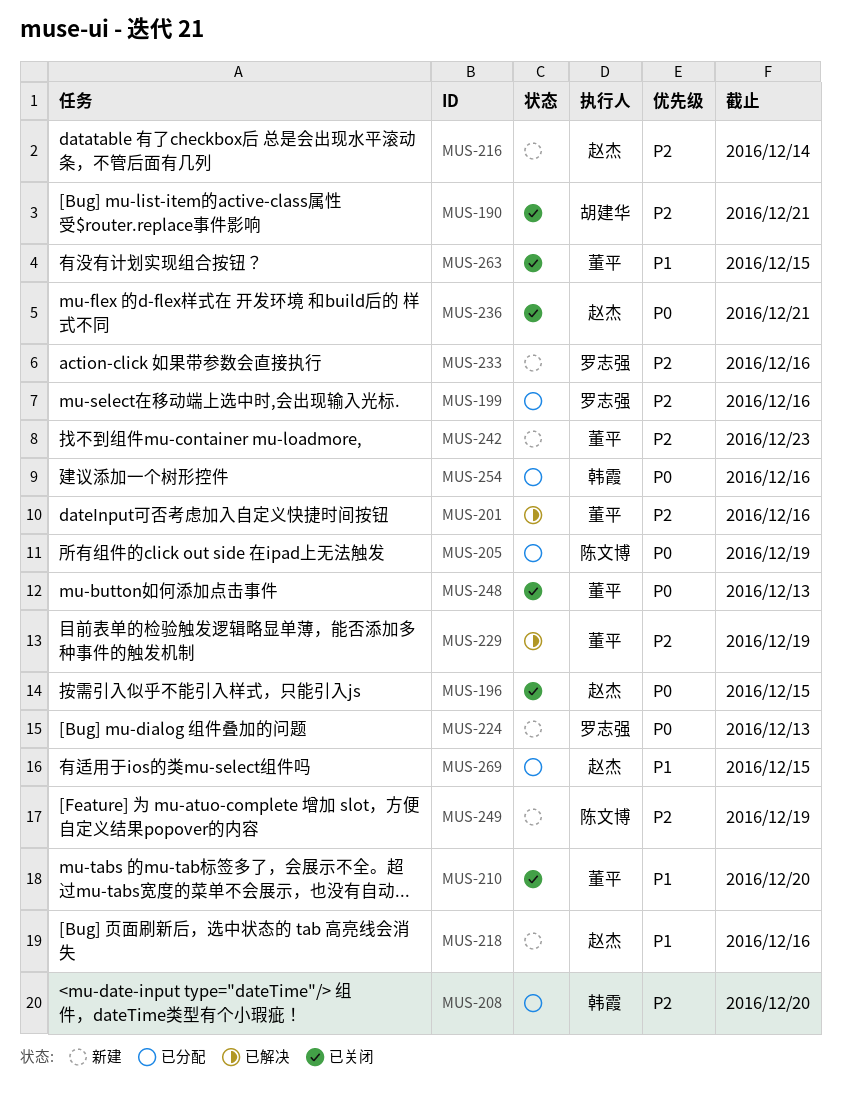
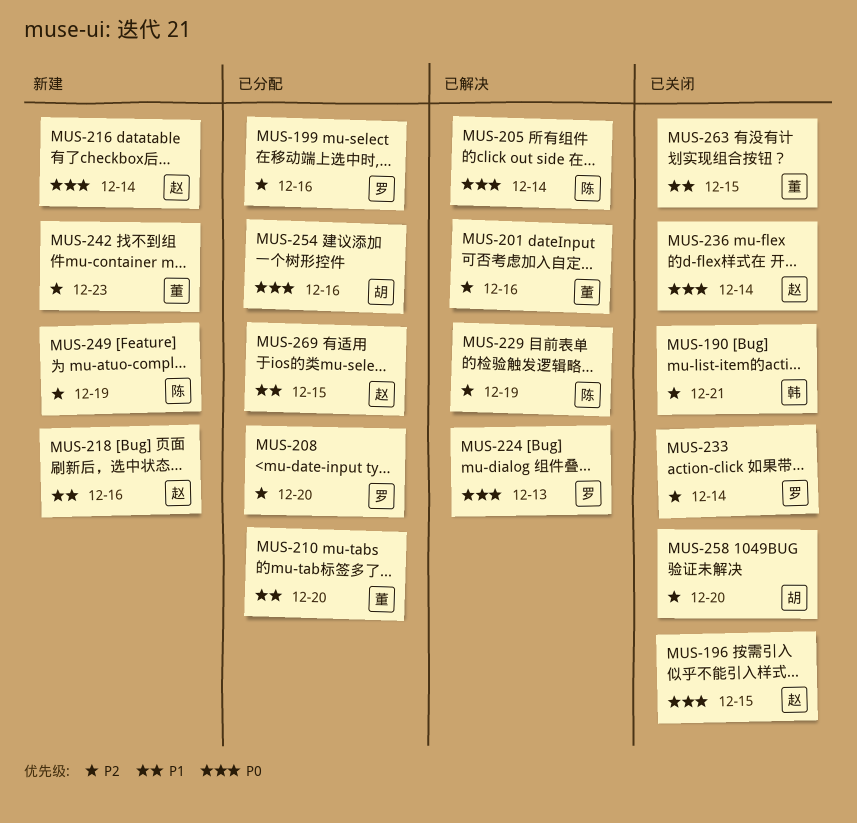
MUS-190, owner: 胡建华 -> 韩霞
MUS-205, status: 已分配 -> 已解决
MUS-205, due: Dec 19 -> Dec 14
MUS-208, owner: 韩霞 -> 罗志强
MUS-210, status: 已关闭 -> 已分配
MUS-216, priority: P2 -> P0
MUS-224, status: 新建 -> 已解决
MUS-229, owner: 董平 -> 陈文博
MUS-233, status: 新建 -> 已关闭
MUS-233, due: Dec 16 -> Dec 14
MUS-236, due: Dec 21 -> Dec 14
MUS-248: present -> none
MUS-254, owner: 韩霞 -> 胡建华
MUS-258: none -> present

